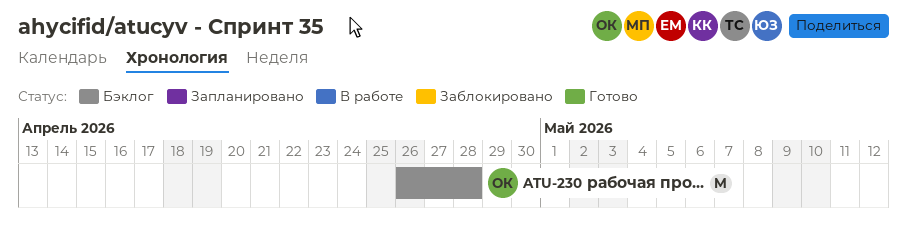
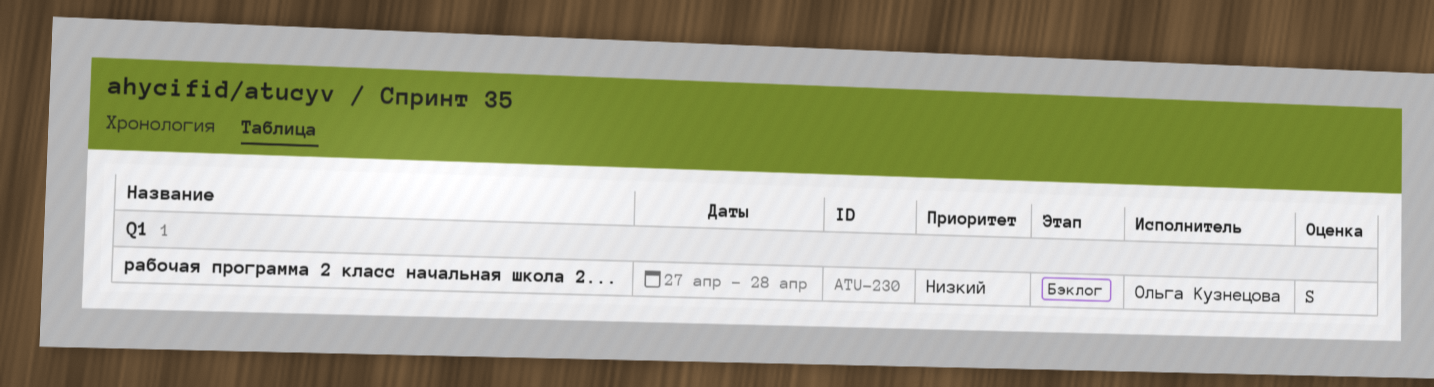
ATU-230, estimate: M -> S
ATU-230, start: Apr 26 -> Apr 27

